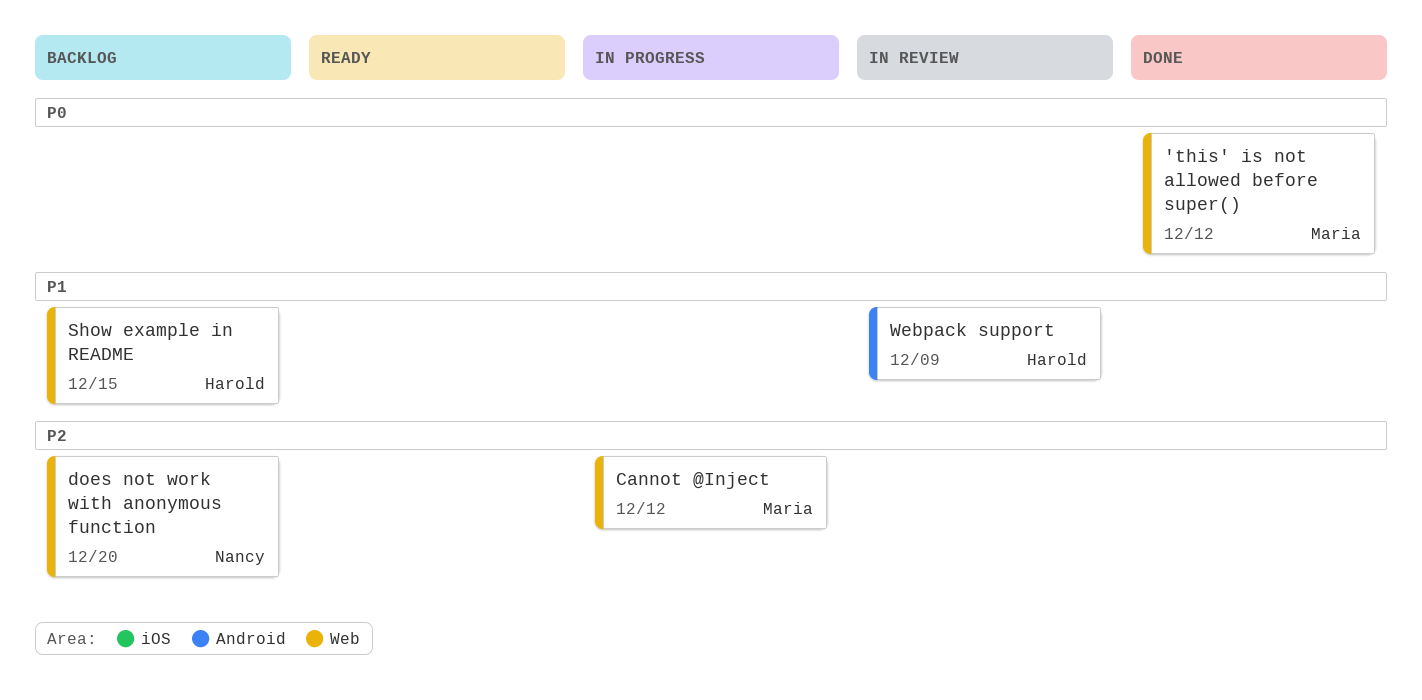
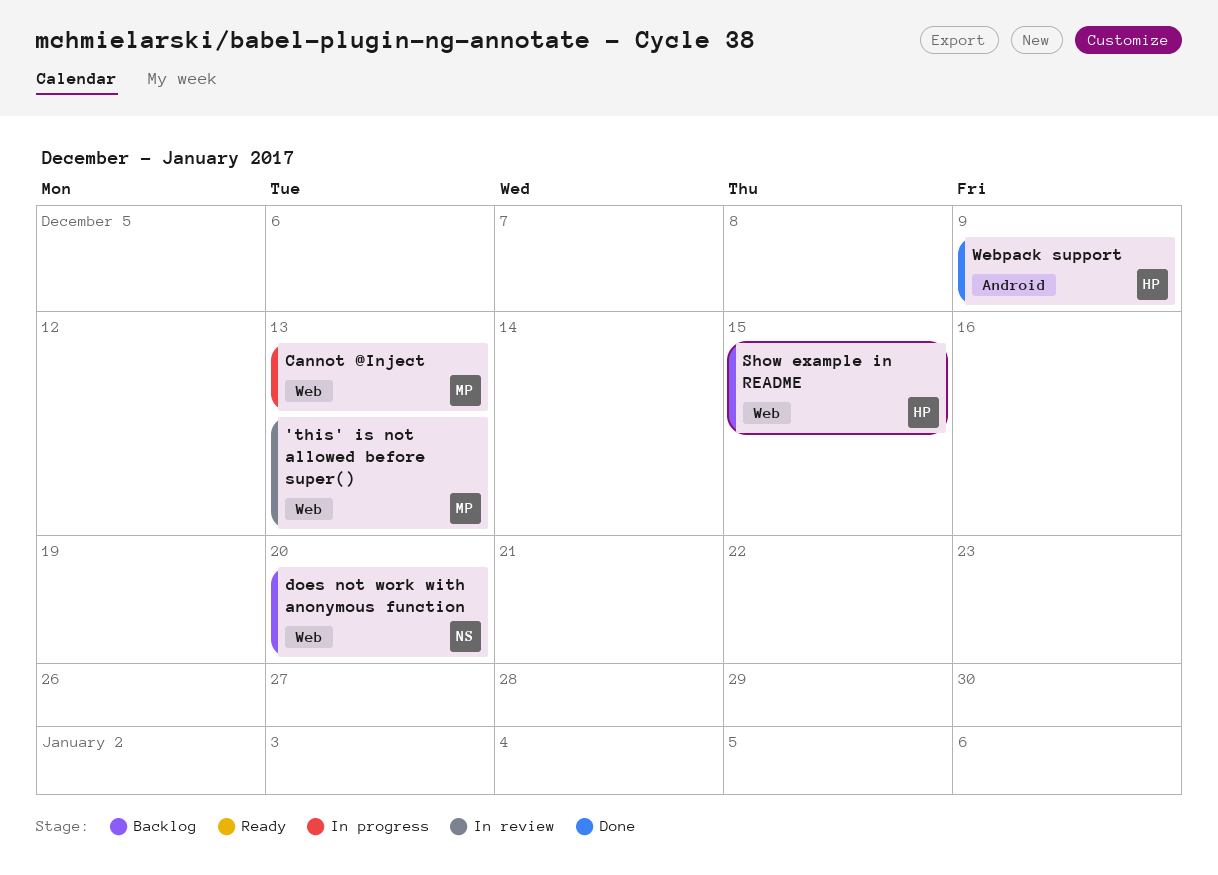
'this' is not allowed before super(), status: Done -> In review
'this' is not allowed before super(), due: Dec 12 -> Dec 13
Cannot @Inject, due: Dec 12 -> Dec 13
Webpack support, status: In review -> Done

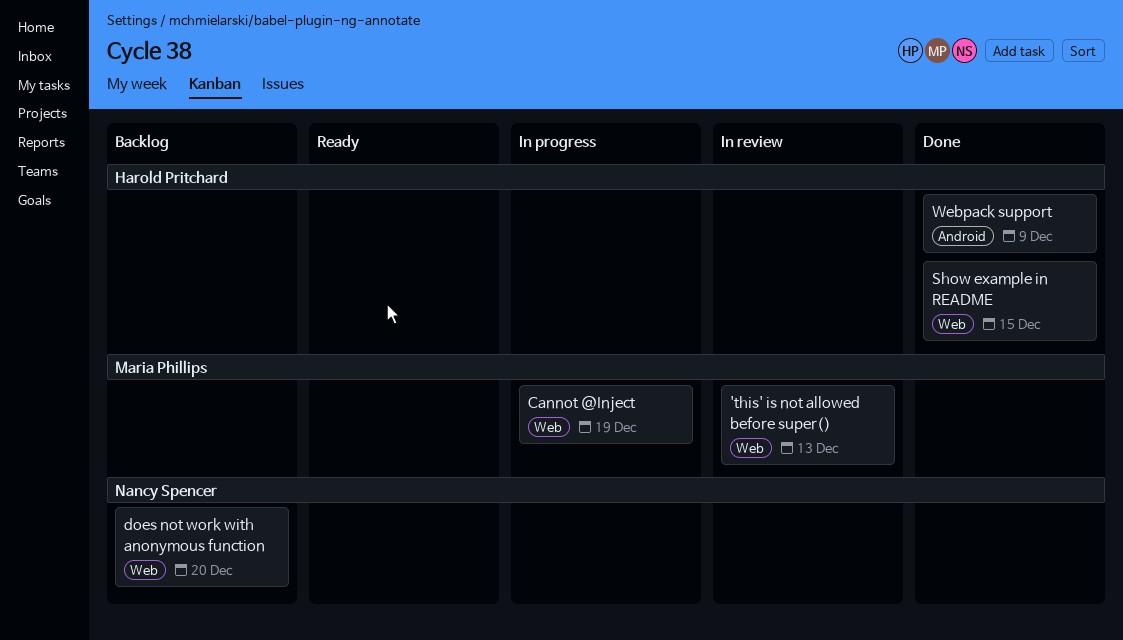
Cannot @Inject, due: Dec 13 -> Dec 19
Show example in README, status: Backlog -> Done

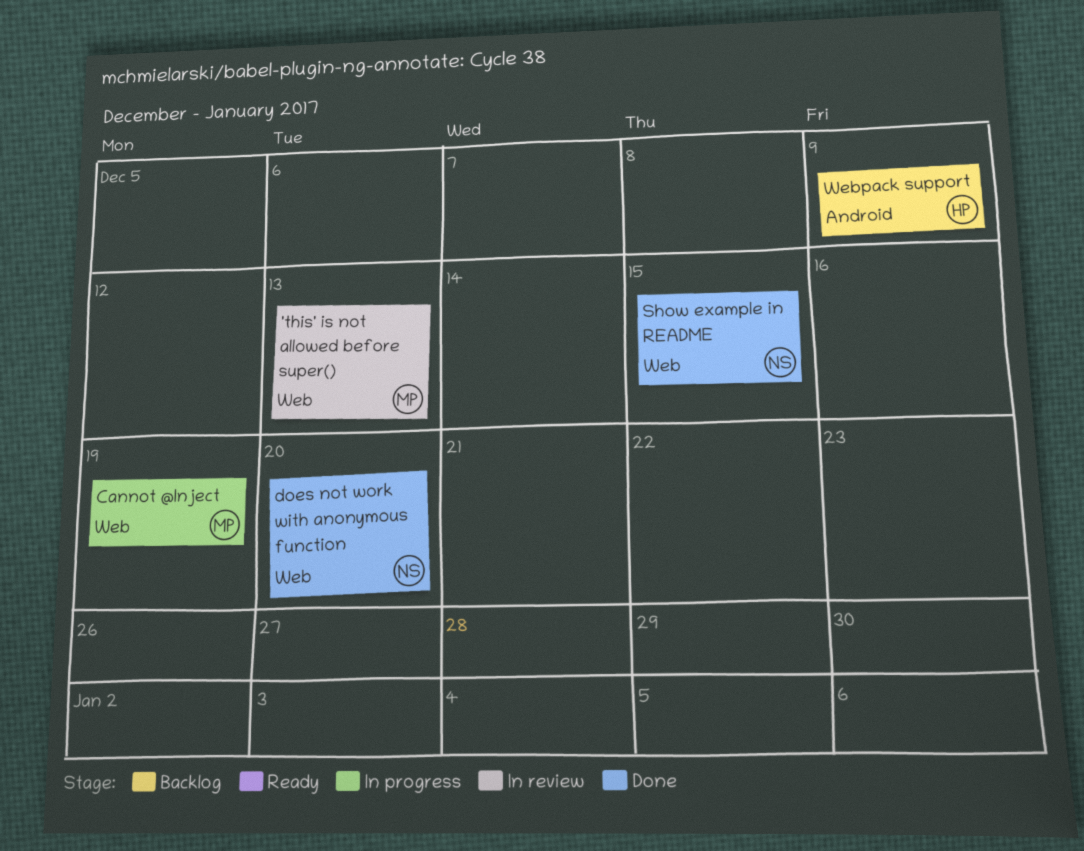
does not work with anonymous function, status: Backlog -> Done
Show example in README, owner: Harold Pritchard -> Nancy Spencer
Webpack support, status: Done -> Backlog

